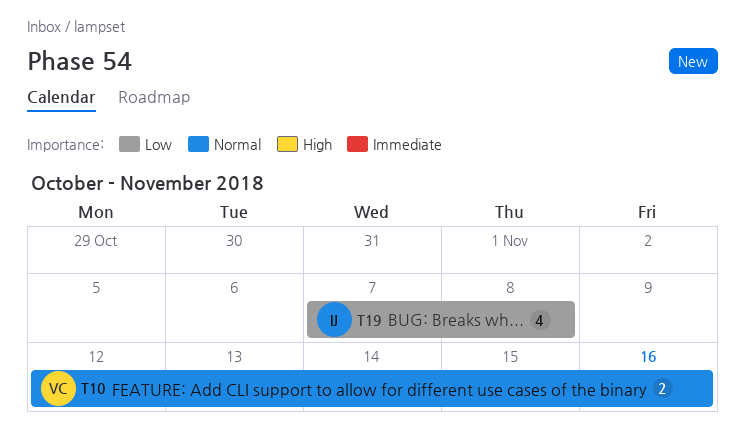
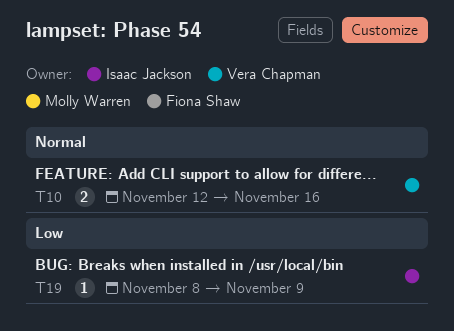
T19, estimate: 4 -> 1
T19, start: Nov 7 -> Nov 8
T19, due: Nov 8 -> Nov 9

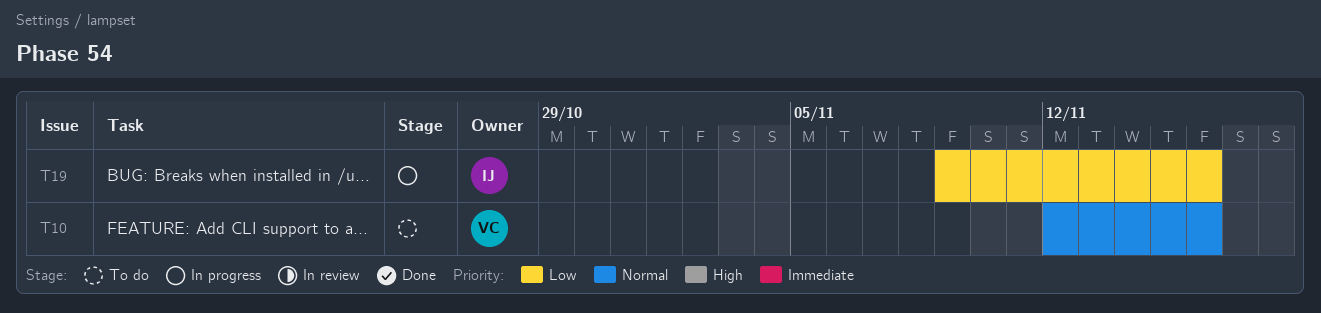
T19, start: Nov 8 -> Nov 9
T19, due: Nov 9 -> Nov 16

